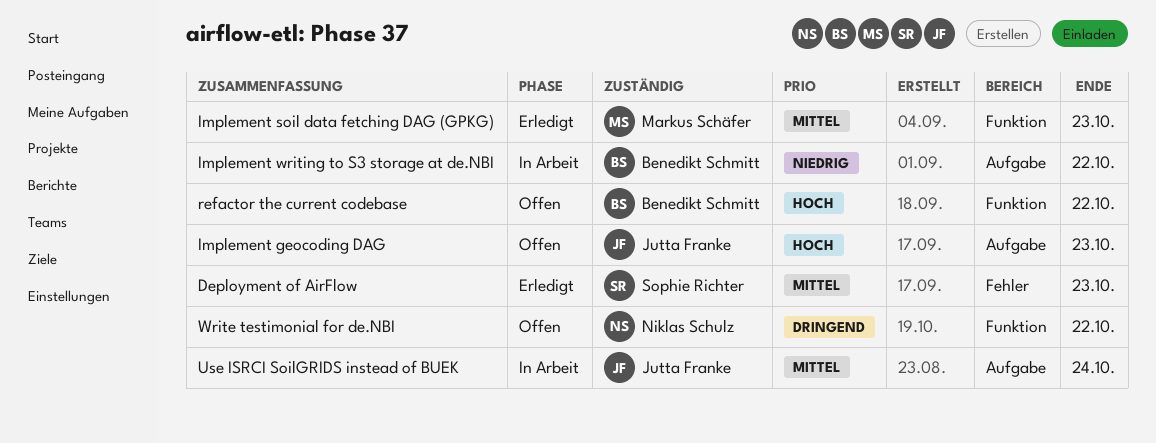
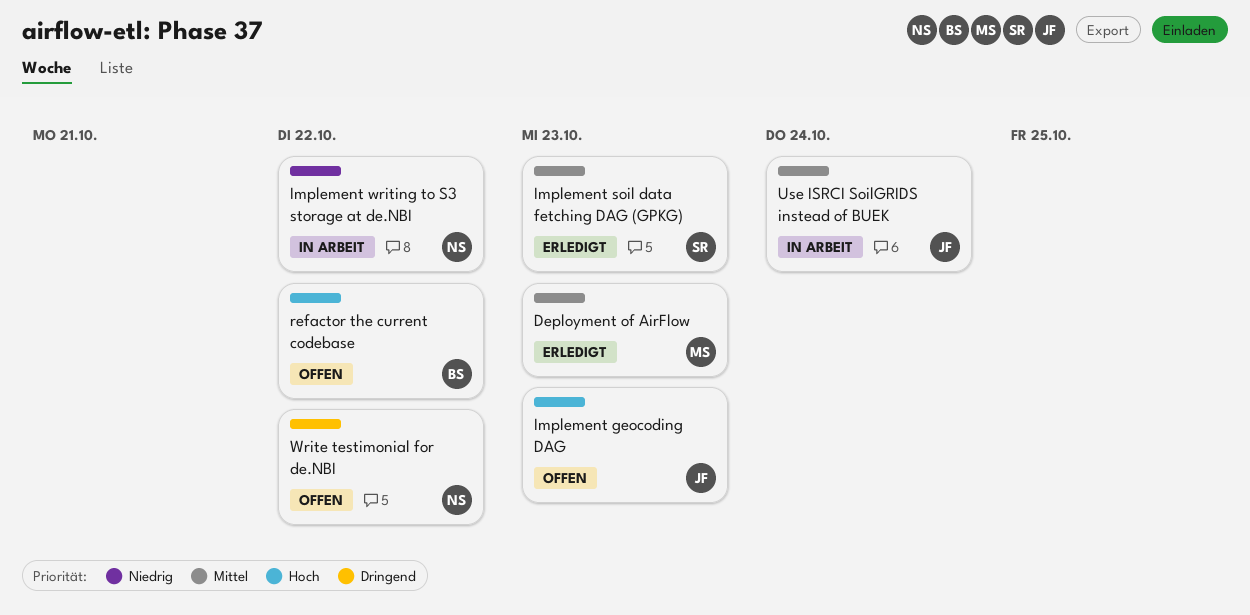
Deployment of AirFlow, owner: Sophie Richter -> Markus Schäfer
Implement soil data fetching DAG (GPKG), owner: Markus Schäfer -> Sophie Richter
Implement writing to S3 storage at de.NBI, owner: Benedikt Schmitt -> Niklas Schulz

